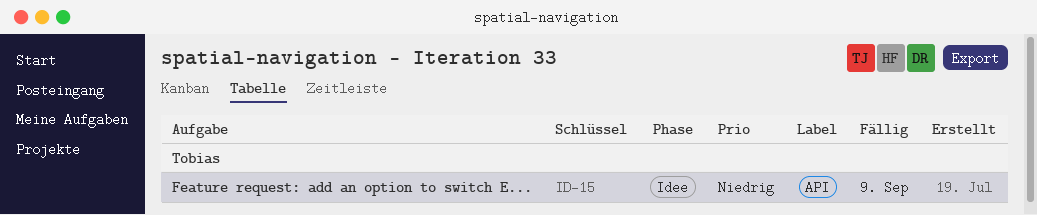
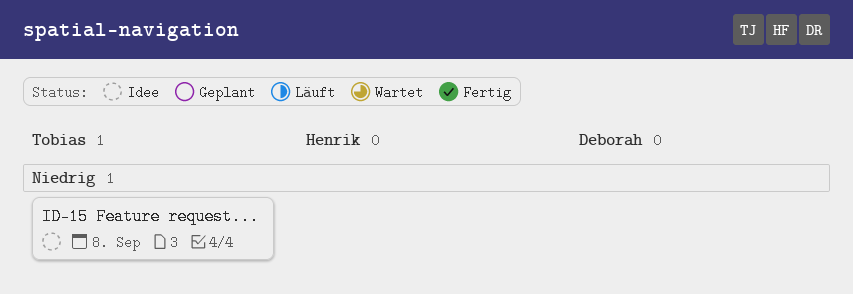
ID-15, due: Sep 9 -> Sep 8

